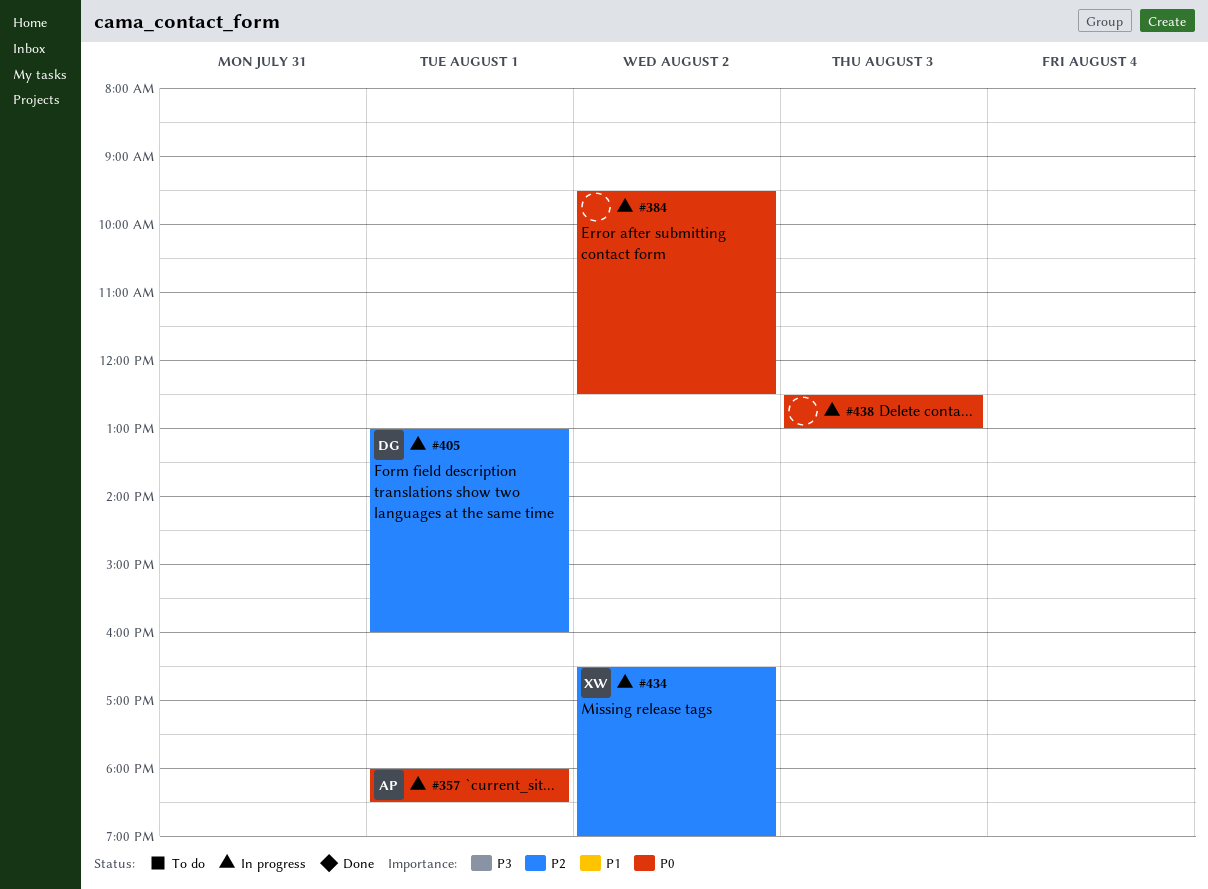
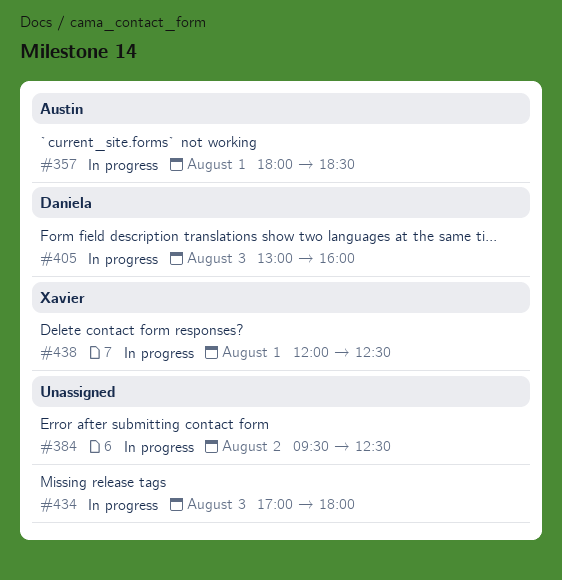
#405, day: Aug 1 -> Aug 3
#434, owner: Xavier -> none
#434, day: Aug 2 -> Aug 3
#434, begins: 16:30 -> 17:00
#434, ends: 19:00 -> 18:00
#438, owner: none -> Xavier
#438, day: Aug 3 -> Aug 1
#438, begins: 12:30 -> 12:00
#438, ends: 13:00 -> 12:30

